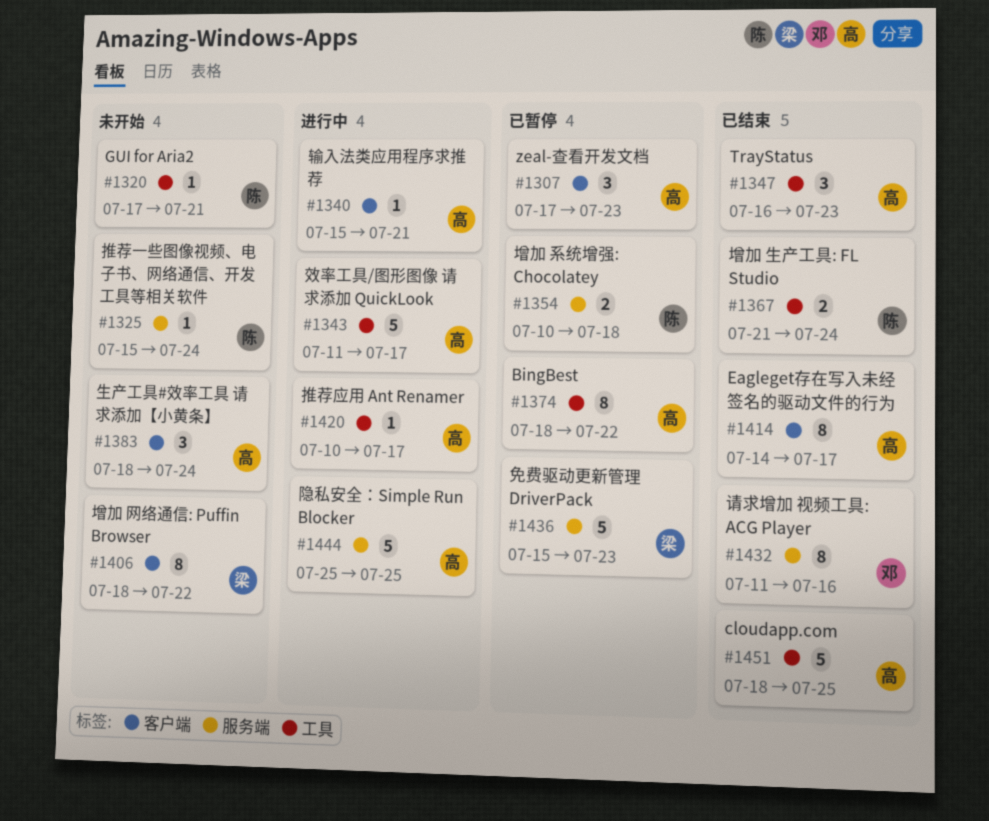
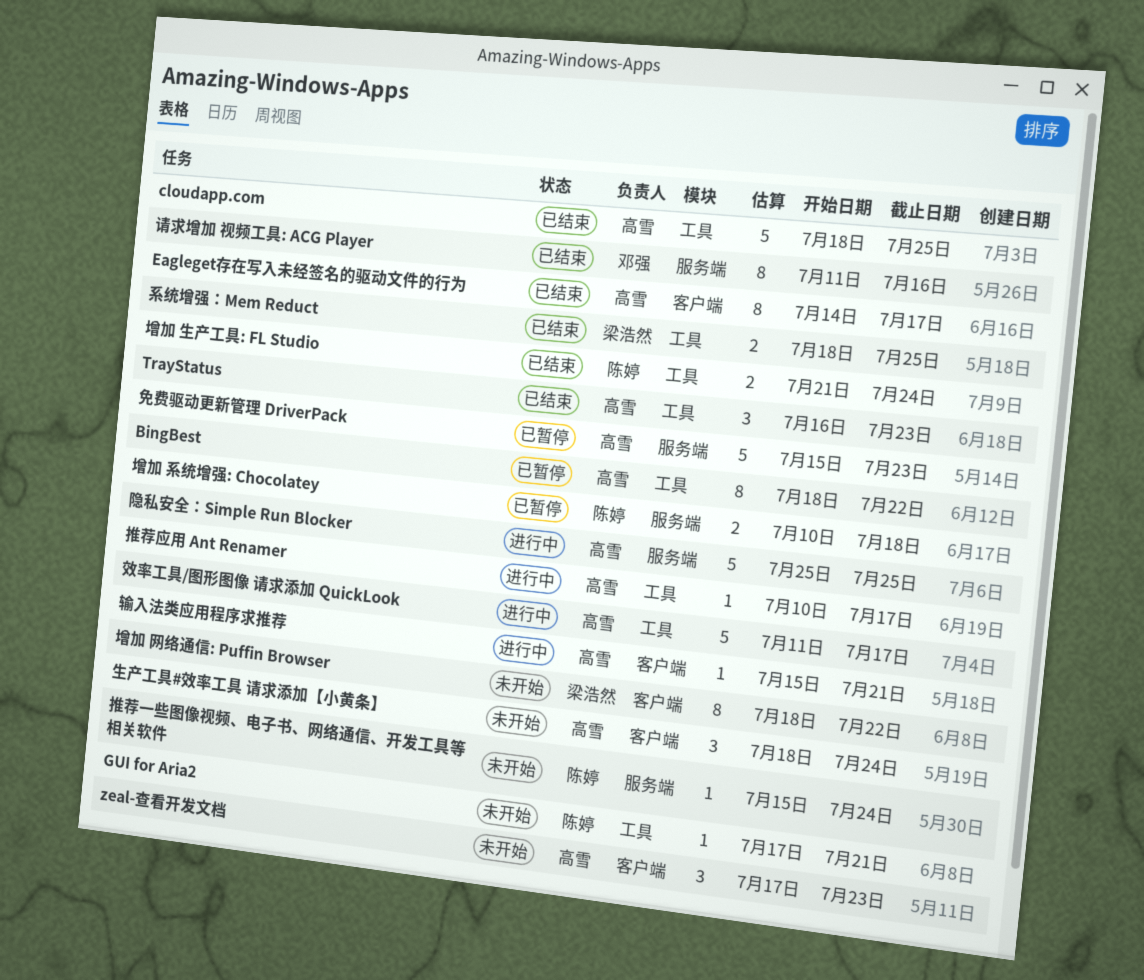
zeal-查看开发文档, status: 已暂停 -> 未开始
免费驱动更新管理 DriverPack, owner: 梁浩然 -> 高雪
系统增强：Mem Reduct: none -> present

